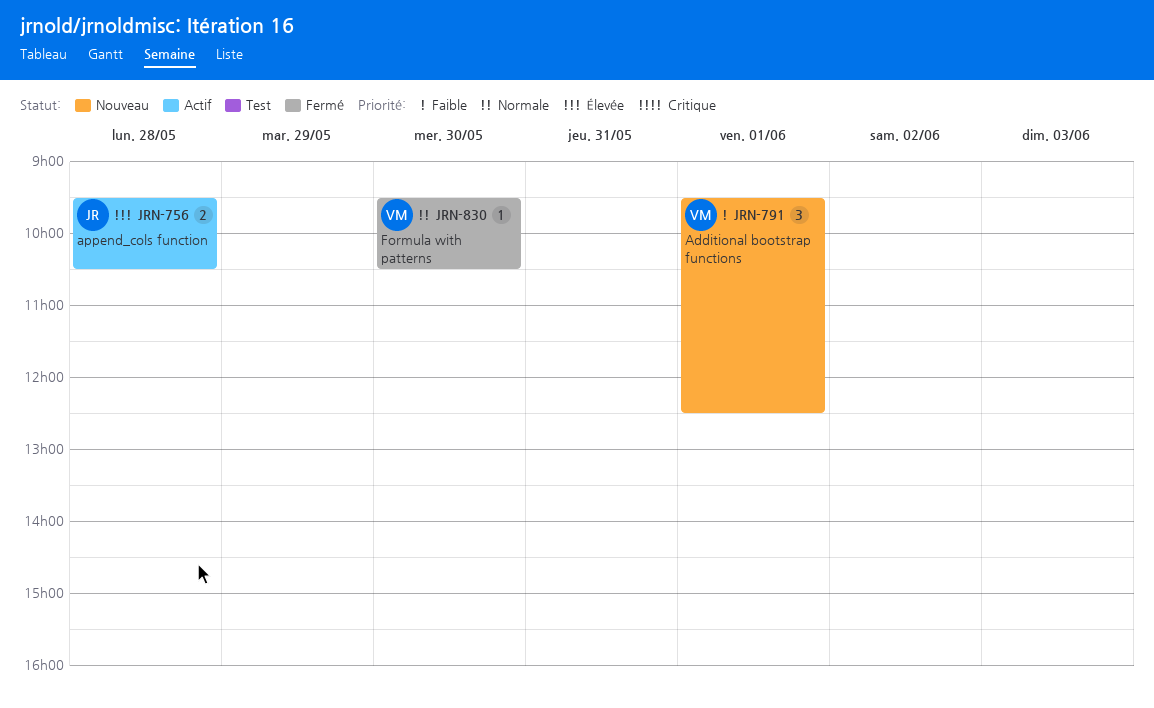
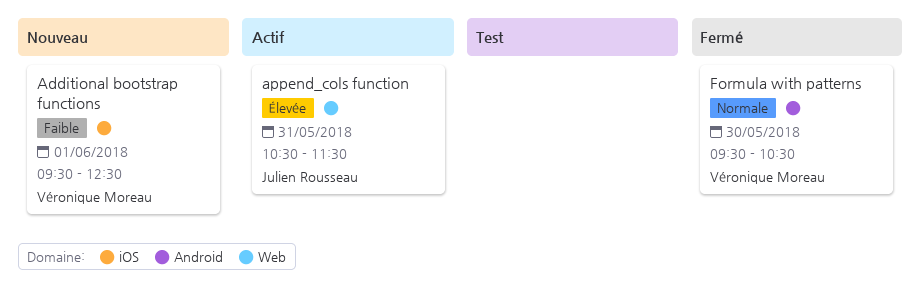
append_cols function, day: May 28 -> May 31
append_cols function, begins: 09:30 -> 10:30
append_cols function, ends: 10:30 -> 11:30

